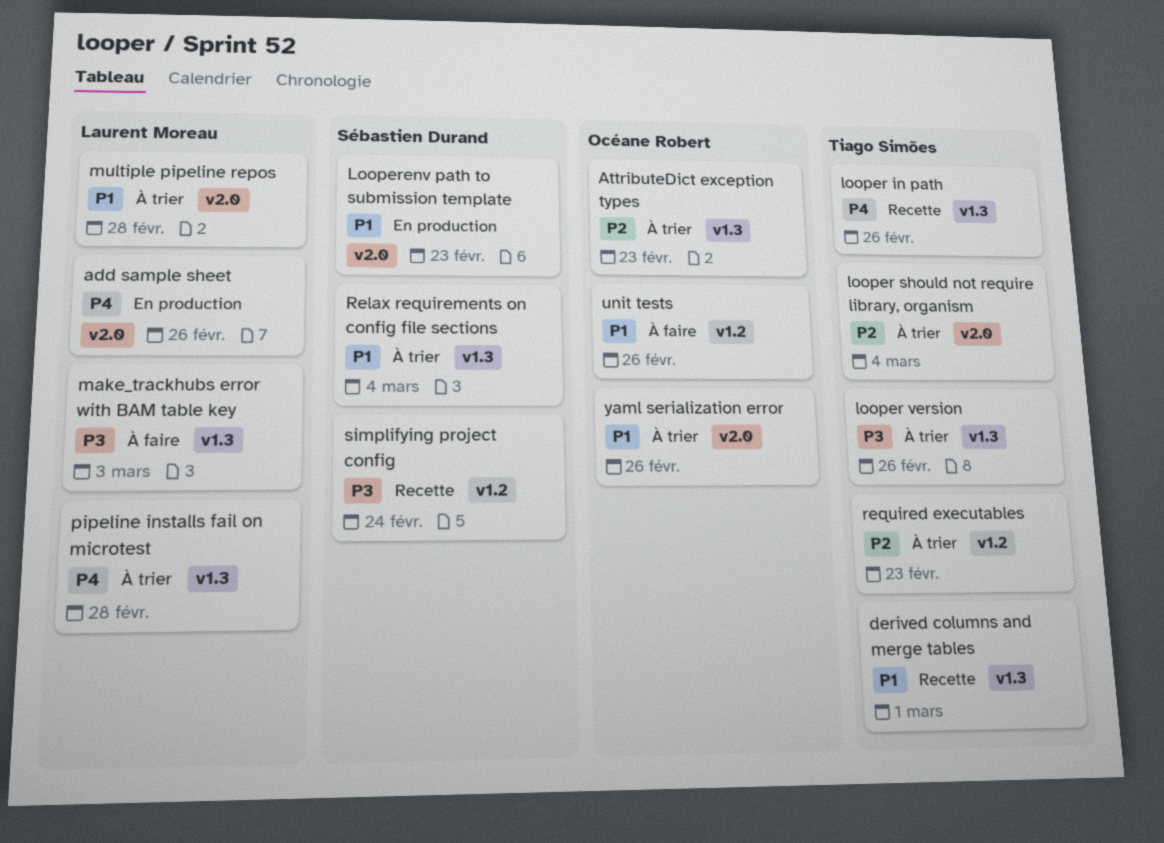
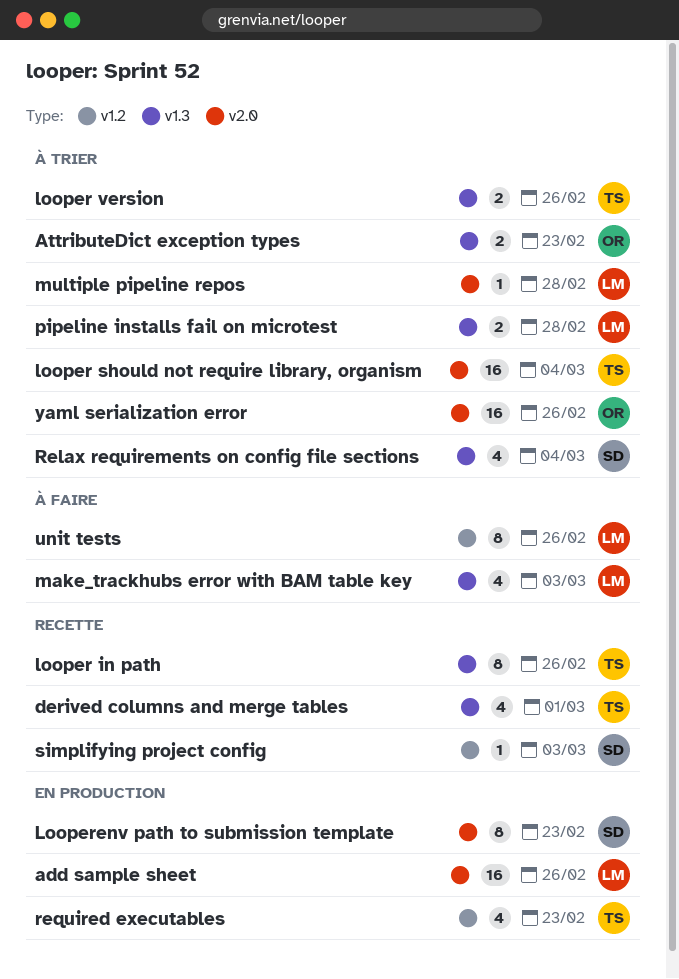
required executables, status: À trier -> En production
simplifying project config, due: Feb 24 -> Mar 3
unit tests, owner: Océane Robert -> Laurent Moreau

